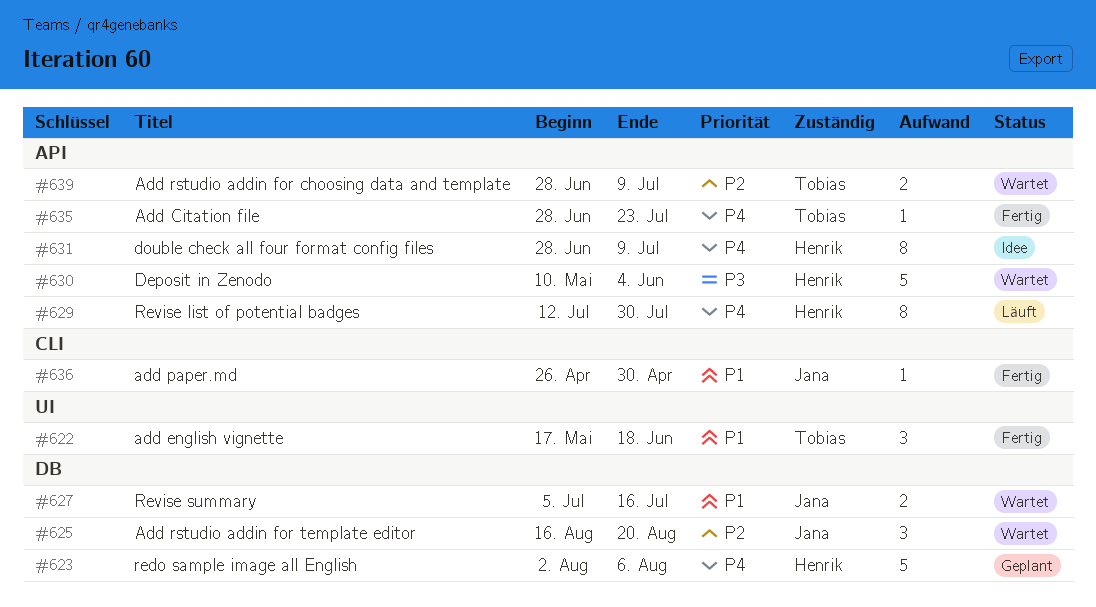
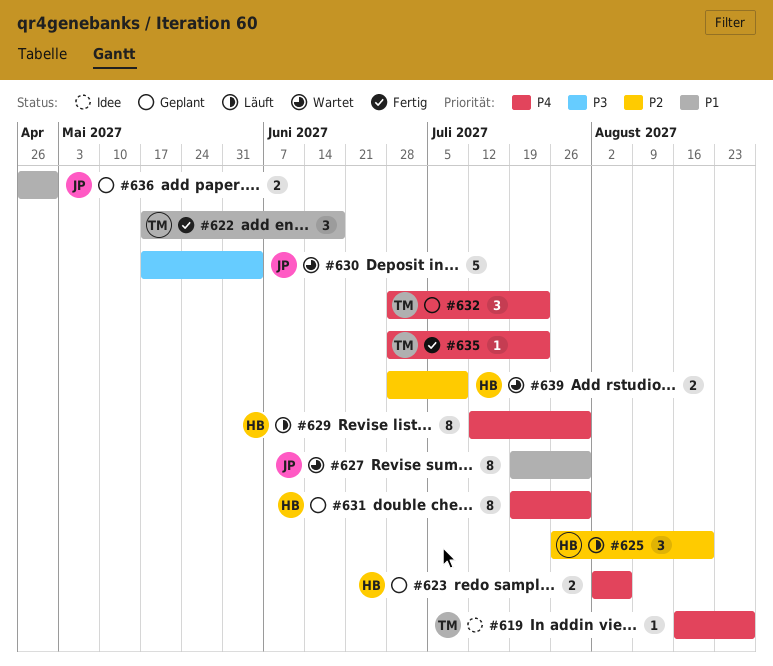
#619: none -> present
#623, estimate: 5 -> 2
#625, status: Wartet -> Läuft
#625, owner: Jana -> Henrik
#625, start: Aug 16 -> Jul 26
#627, estimate: 2 -> 8
#627, start: Jul 5 -> Jul 19
#627, due: Jul 16 -> Jul 30
#630, owner: Henrik -> Jana
#630, start: May 10 -> May 17
#631, status: Idee -> Geplant
#631, start: Jun 28 -> Jul 19
#631, due: Jul 9 -> Jul 30
#632: none -> present
#636, status: Fertig -> Geplant
#636, estimate: 1 -> 2
#639, owner: Tobias -> Henrik

